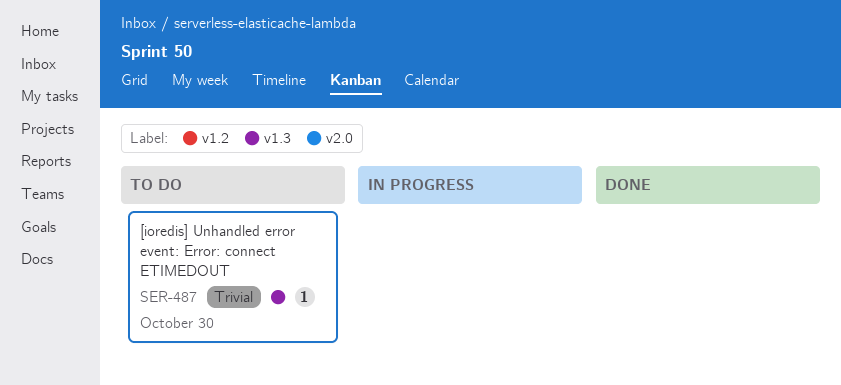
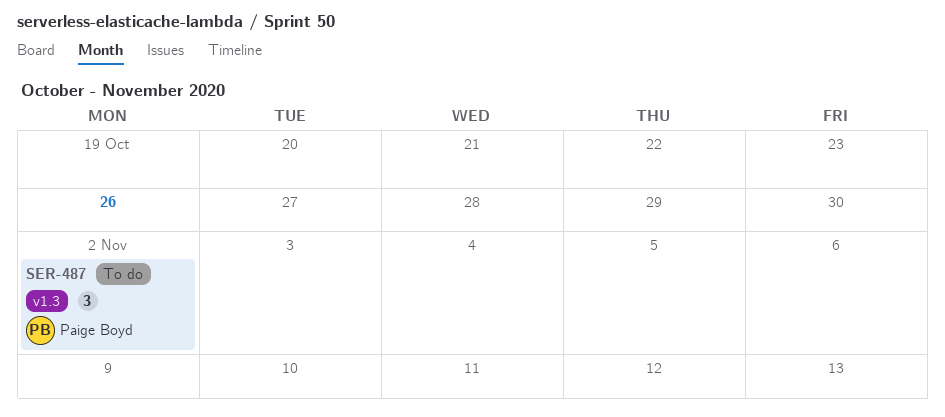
SER-487, estimate: 1 -> 3
SER-487, due: Oct 30 -> Nov 2

